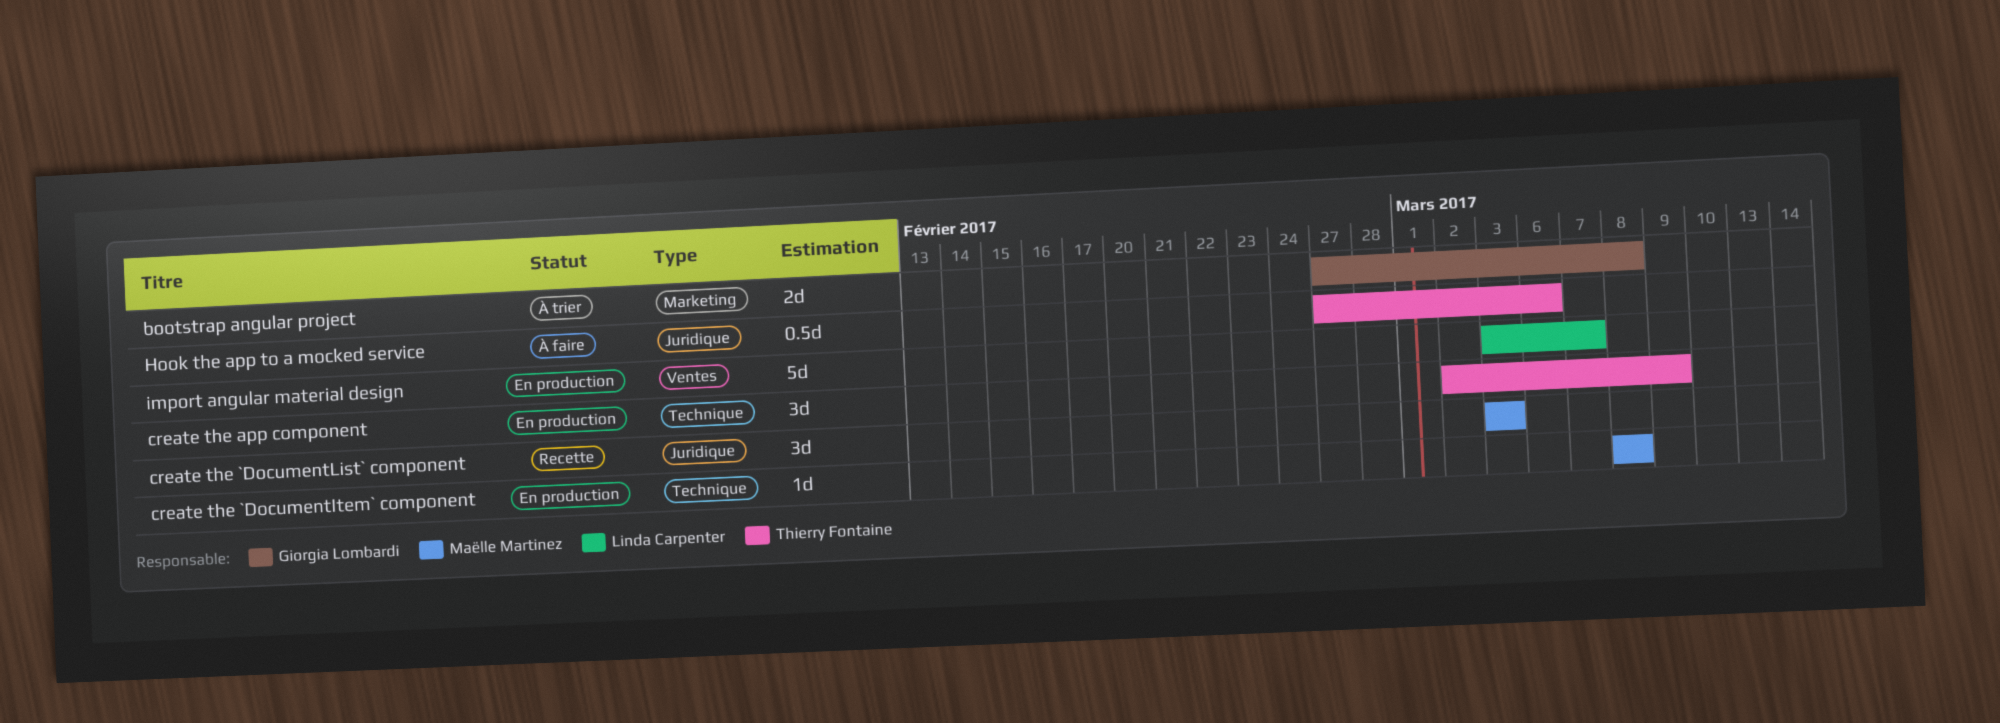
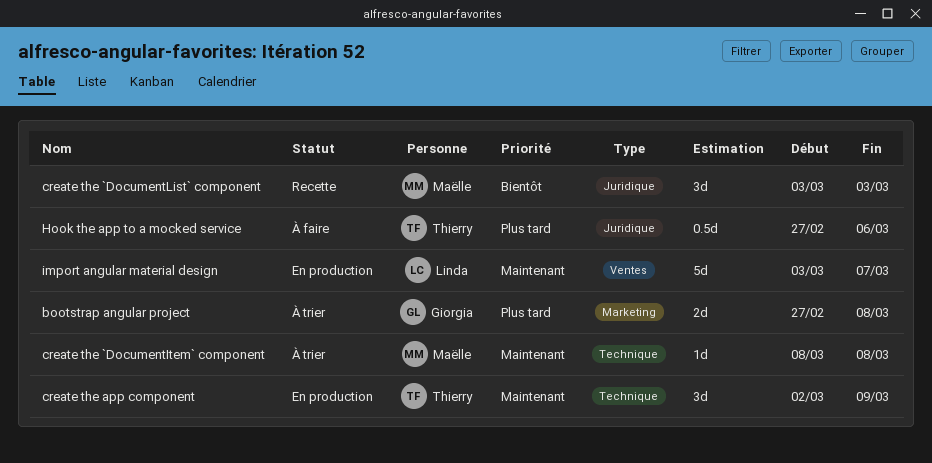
create the `DocumentItem` component, status: En production -> À trier

